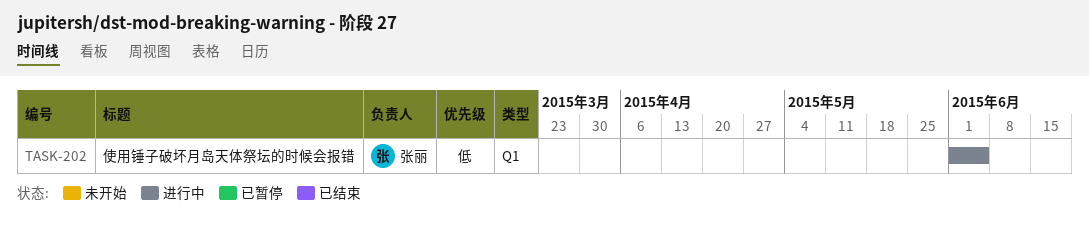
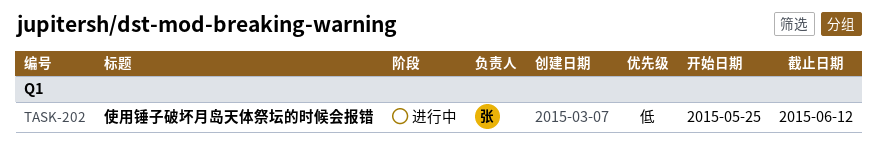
TASK-202, start: Jun 1 -> May 25
TASK-202, due: Jun 5 -> Jun 12

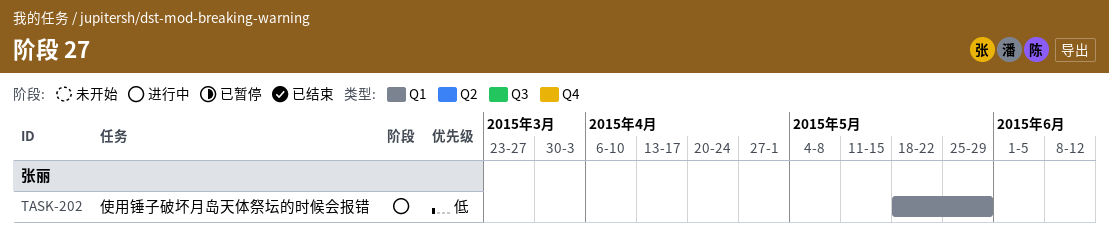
TASK-202, start: May 25 -> May 18
TASK-202, due: Jun 12 -> May 29

